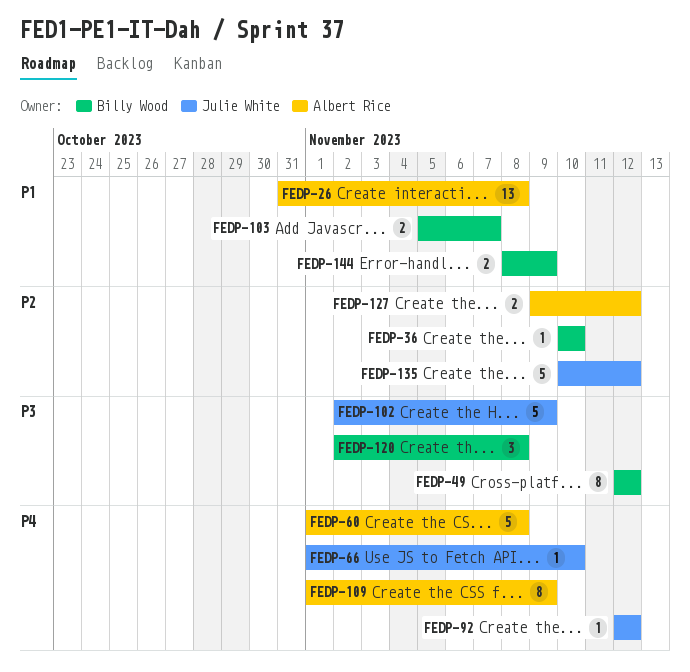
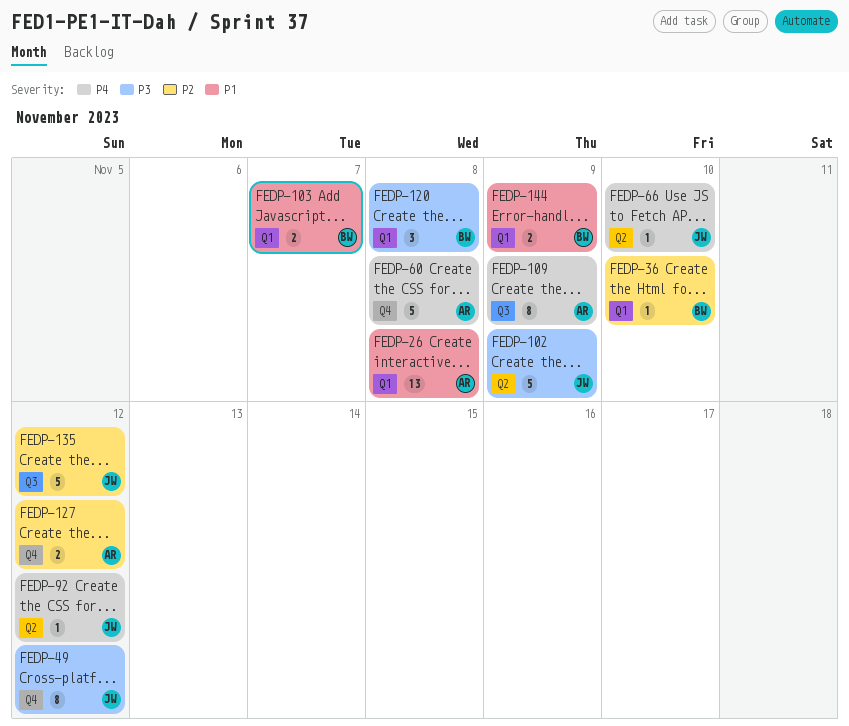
FEDP-49, owner: Billy Wood -> Julie White

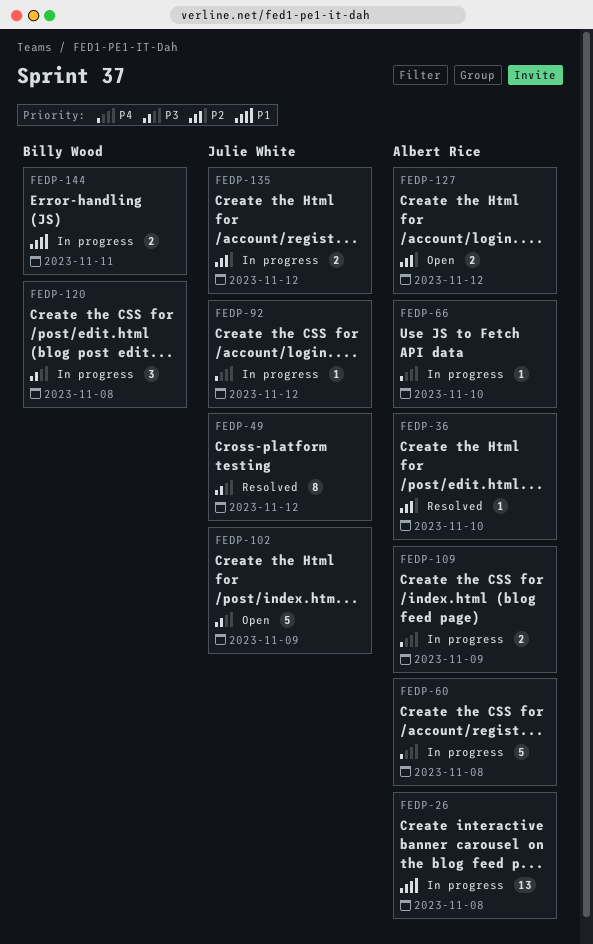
FEDP-36, owner: Billy Wood -> Albert Rice
FEDP-66, owner: Julie White -> Albert Rice
FEDP-103: present -> none
FEDP-109, estimate: 8 -> 2
FEDP-135, estimate: 5 -> 2
FEDP-144, due: Nov 9 -> Nov 11

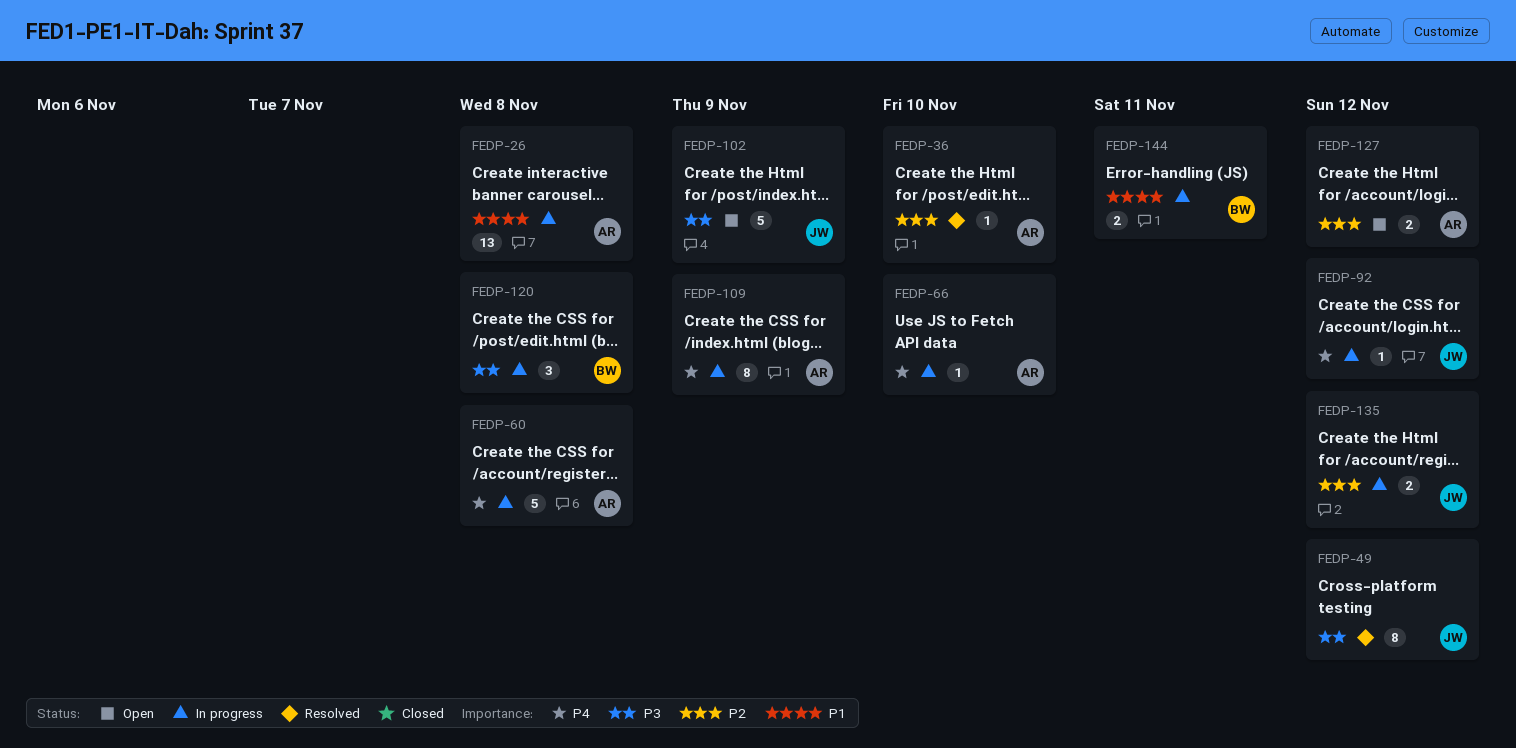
FEDP-109, estimate: 2 -> 8

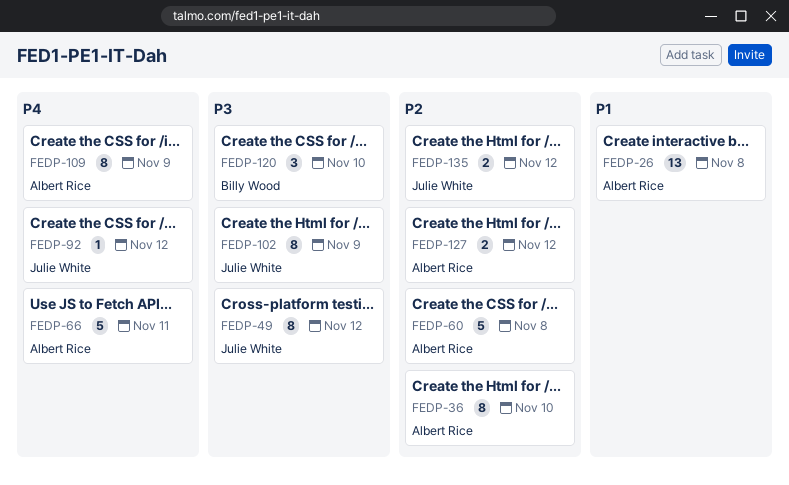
FEDP-36, estimate: 1 -> 8
FEDP-60, priority: P4 -> P2
FEDP-66, estimate: 1 -> 5
FEDP-66, due: Nov 10 -> Nov 11
FEDP-102, estimate: 5 -> 8
FEDP-120, due: Nov 8 -> Nov 10
FEDP-144: present -> none

